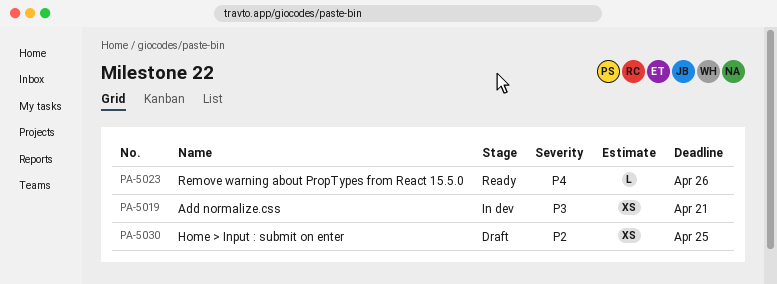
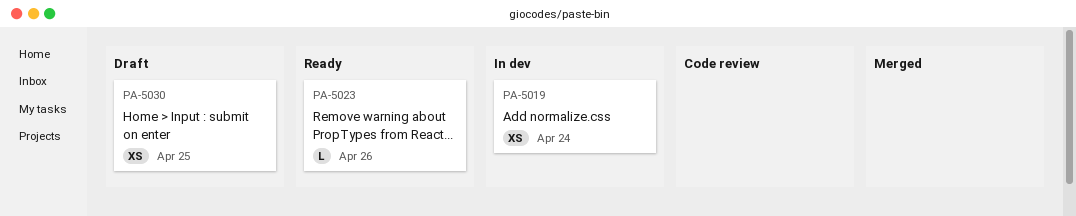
PA-5019, due: Apr 21 -> Apr 24

